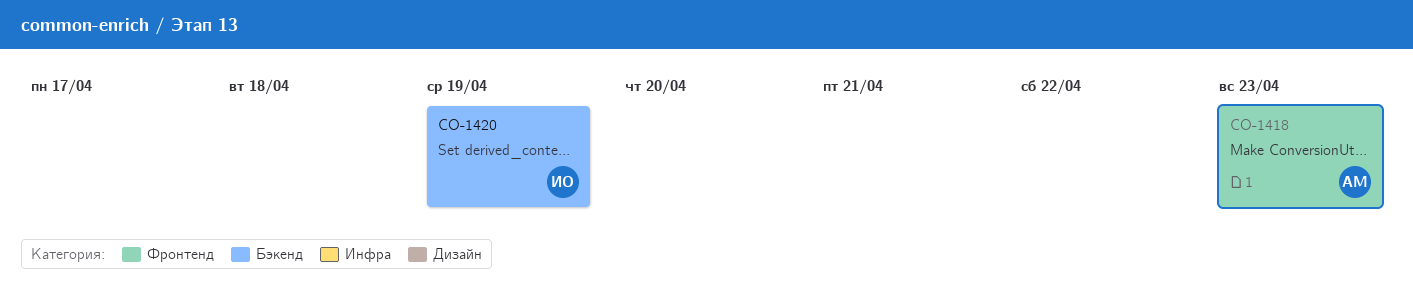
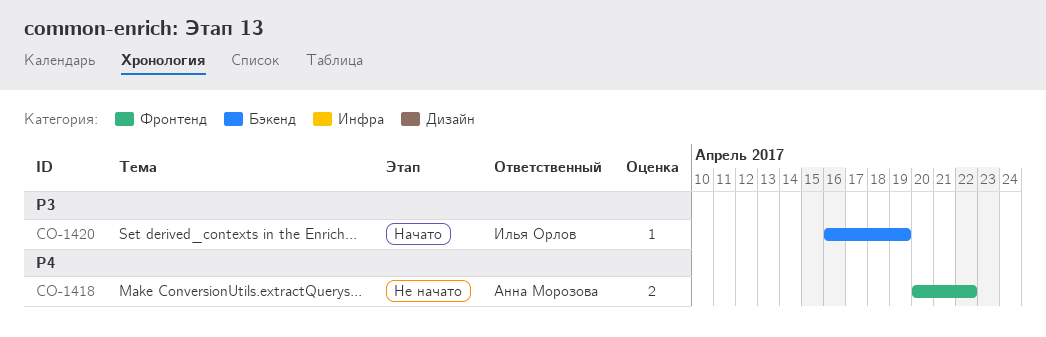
CO-1418, due: Apr 23 -> Apr 22

